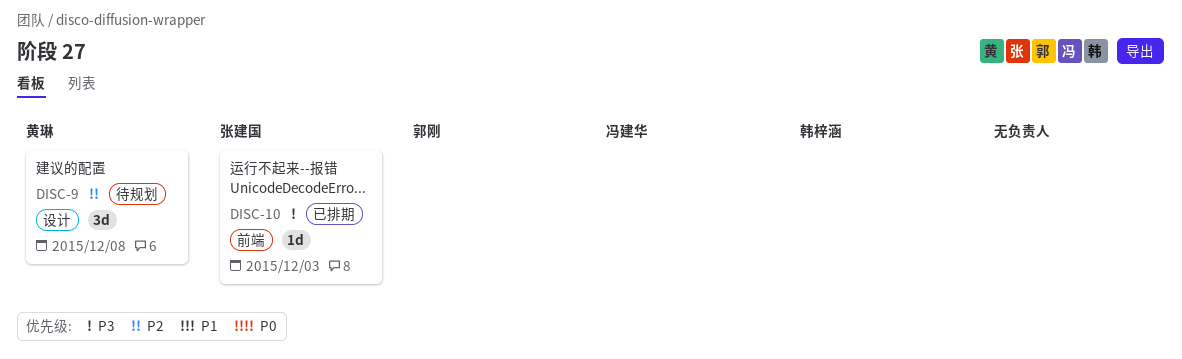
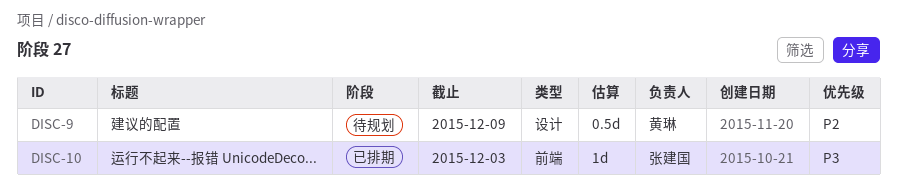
DISC-9, estimate: 3d -> 0.5d
DISC-9, due: Dec 8 -> Dec 9

